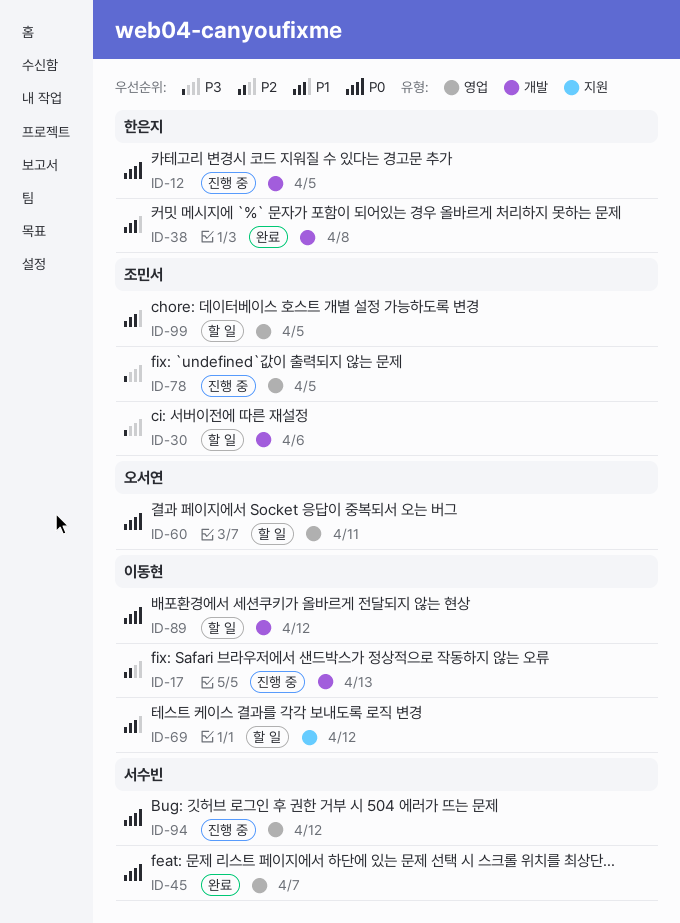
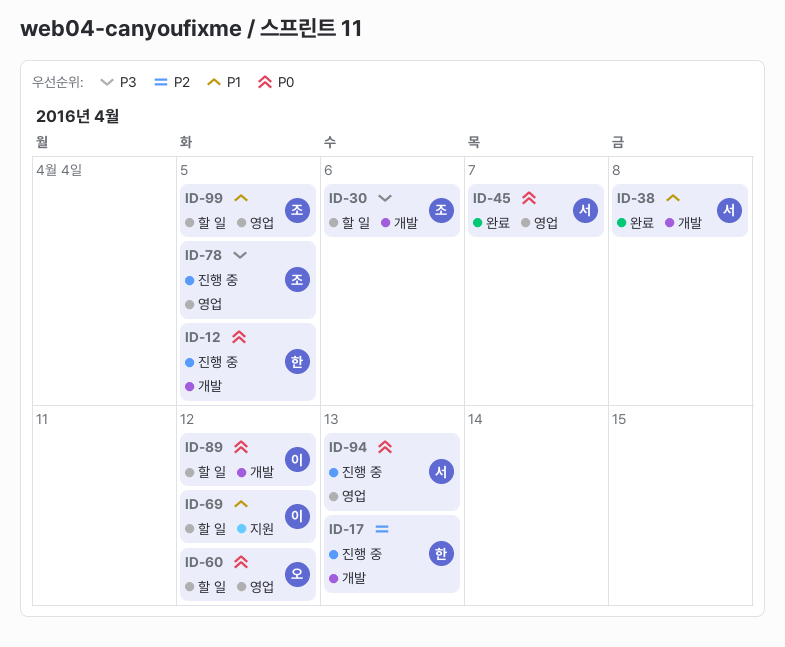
ID-17, owner: 이동현 -> 한은지
ID-38, owner: 한은지 -> 서수빈
ID-60, due: Apr 11 -> Apr 12
ID-94, due: Apr 12 -> Apr 13

